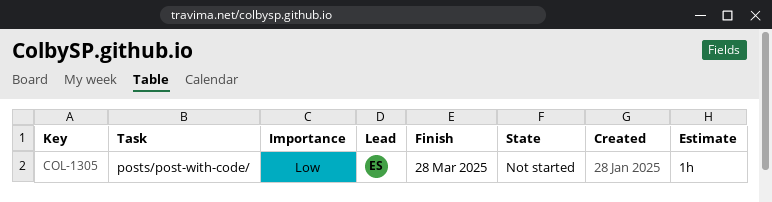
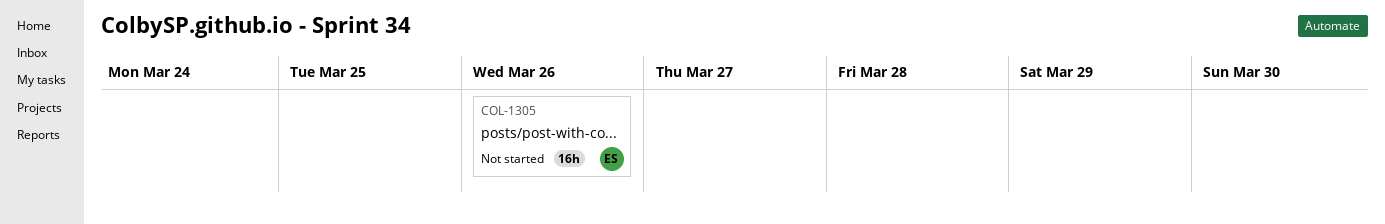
COL-1305, estimate: 1h -> 16h
COL-1305, due: Mar 28 -> Mar 26

